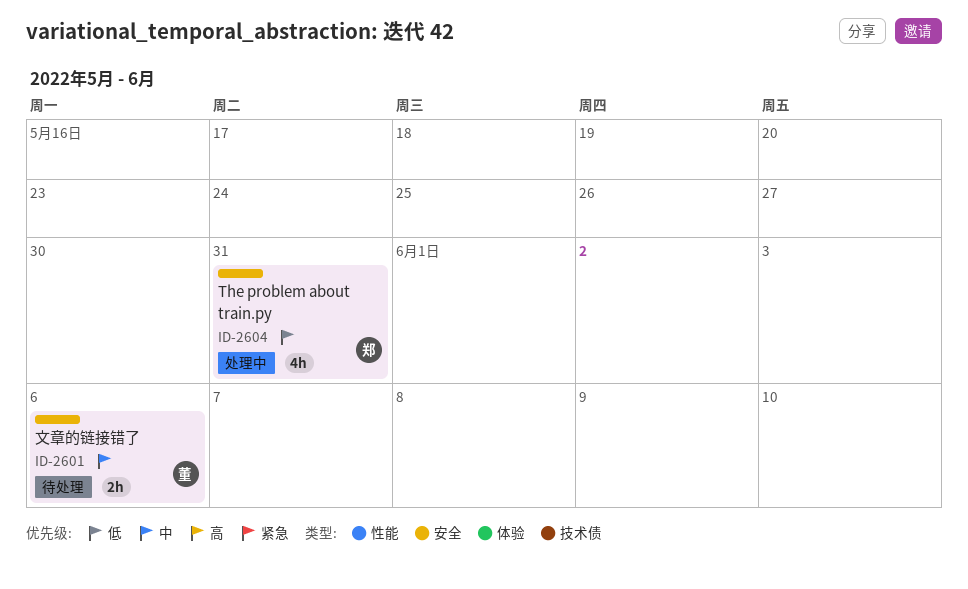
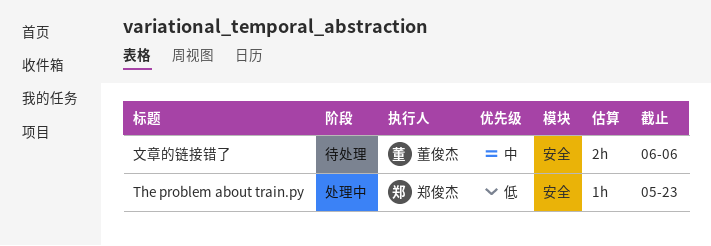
The problem about train.py, estimate: 4h -> 1h
The problem about train.py, due: May 31 -> May 23

